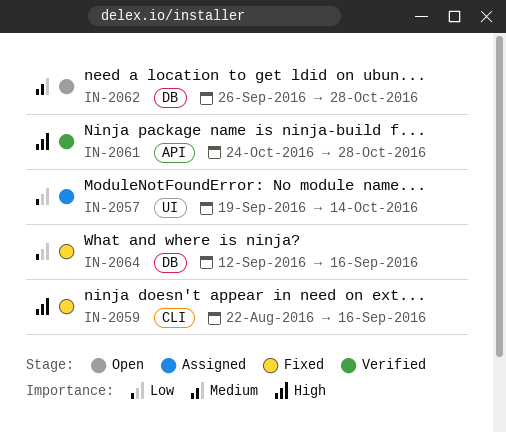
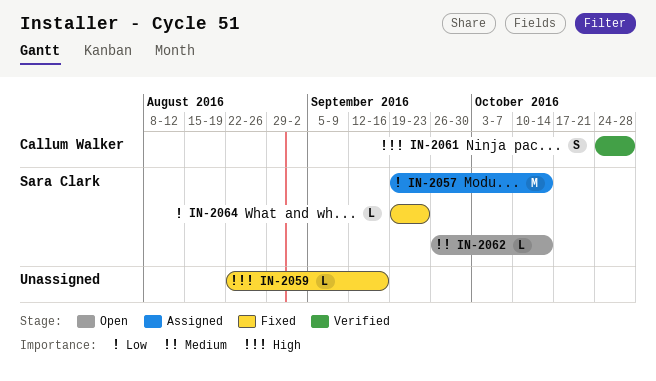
IN-2062, due: Oct 28 -> Oct 14
IN-2064, start: Sep 12 -> Sep 19
IN-2064, due: Sep 16 -> Sep 23

